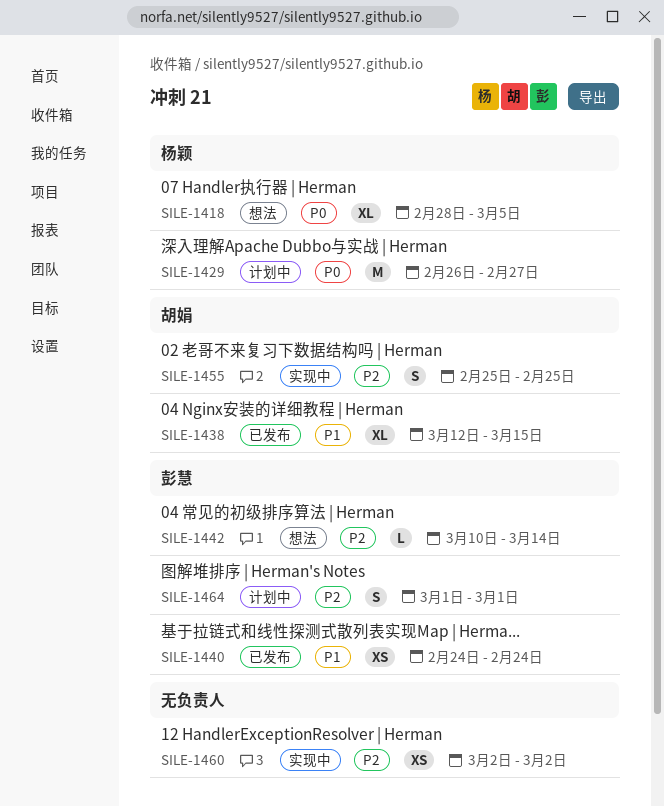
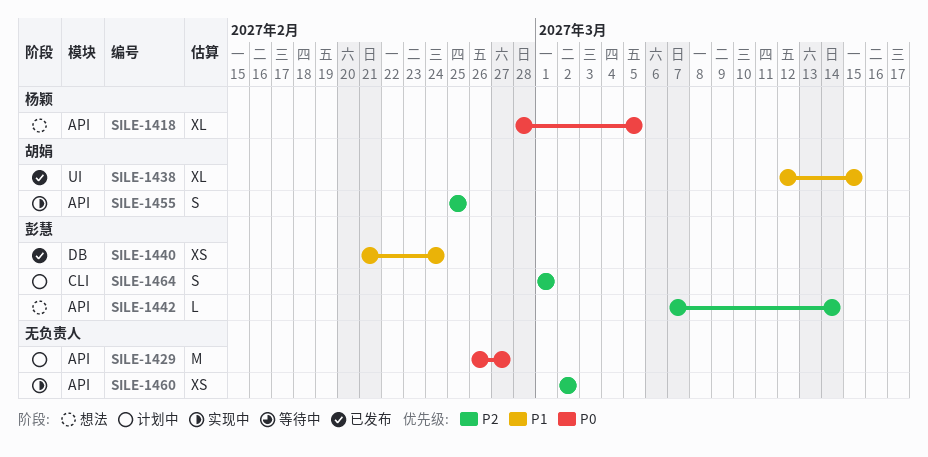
SILE-1429, owner: 杨颖 -> none
SILE-1440, start: Feb 24 -> Feb 21
SILE-1442, start: Mar 10 -> Mar 7

